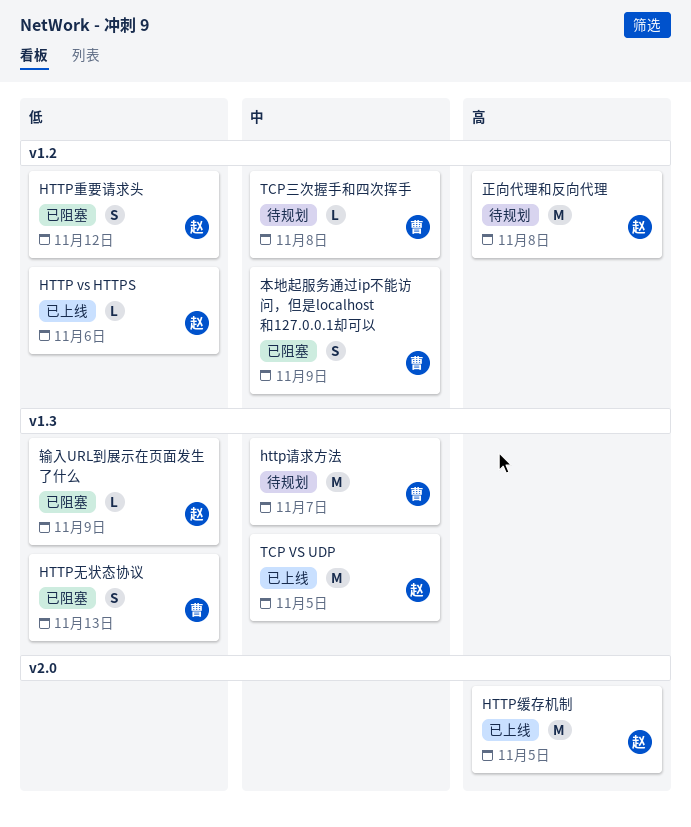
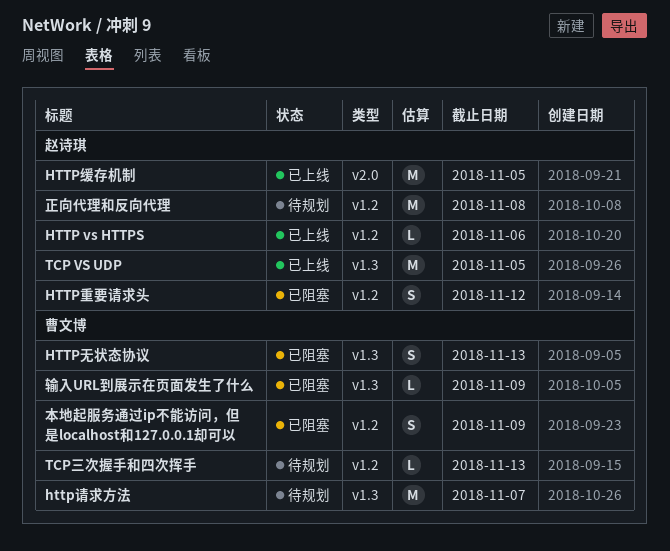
TCP三次握手和四次挥手, due: Nov 8 -> Nov 13
输入URL到展示在页面发生了什么, owner: 赵诗琪 -> 曹文博

